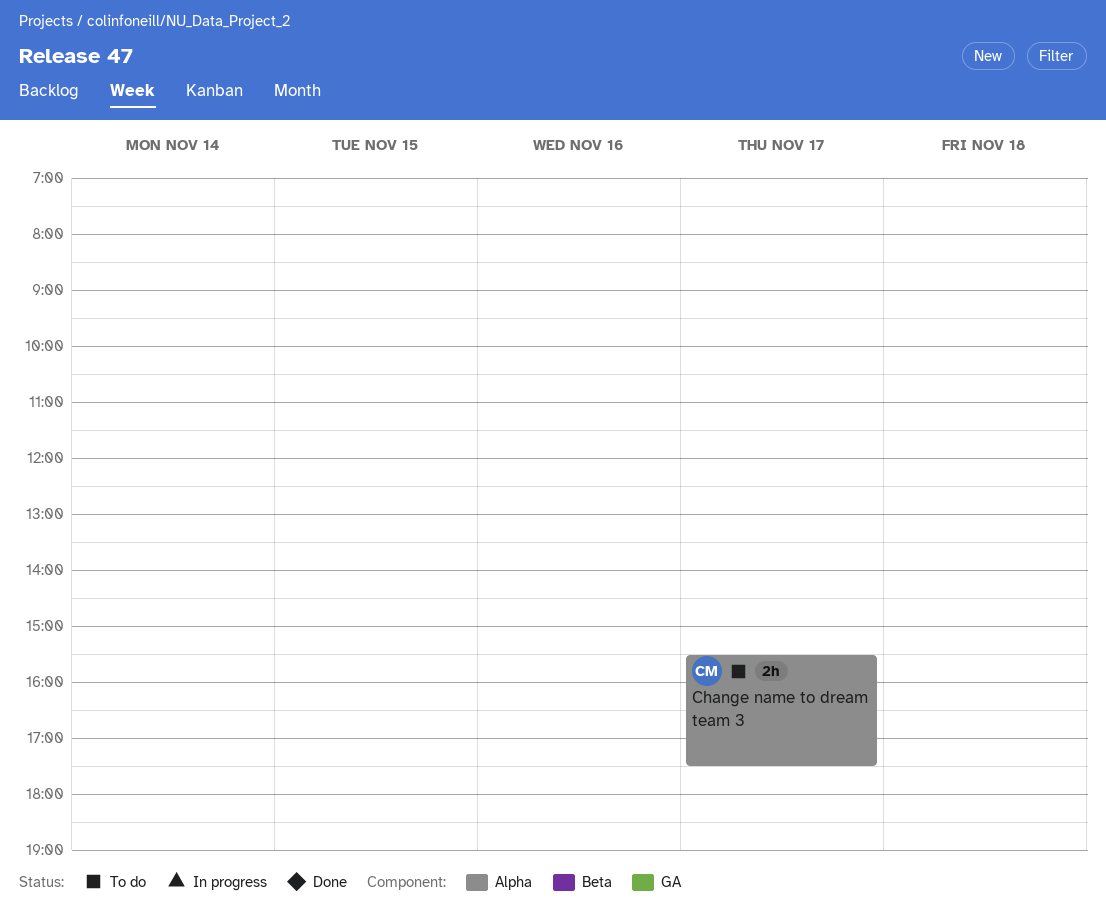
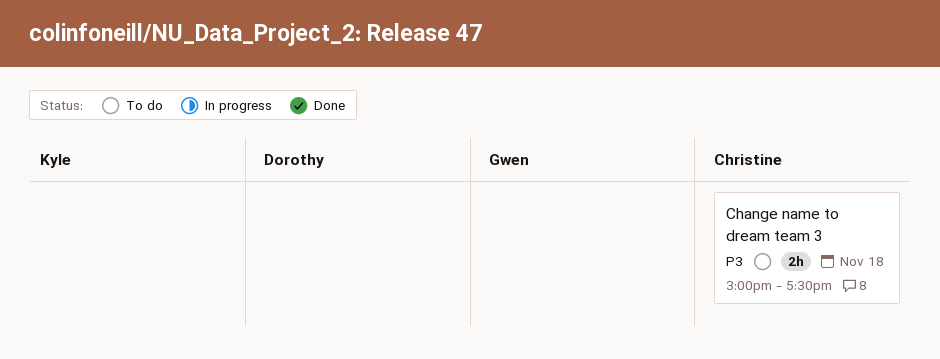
Change name to dream team 3, day: Nov 17 -> Nov 18
Change name to dream team 3, begins: 15:30 -> 15:00

